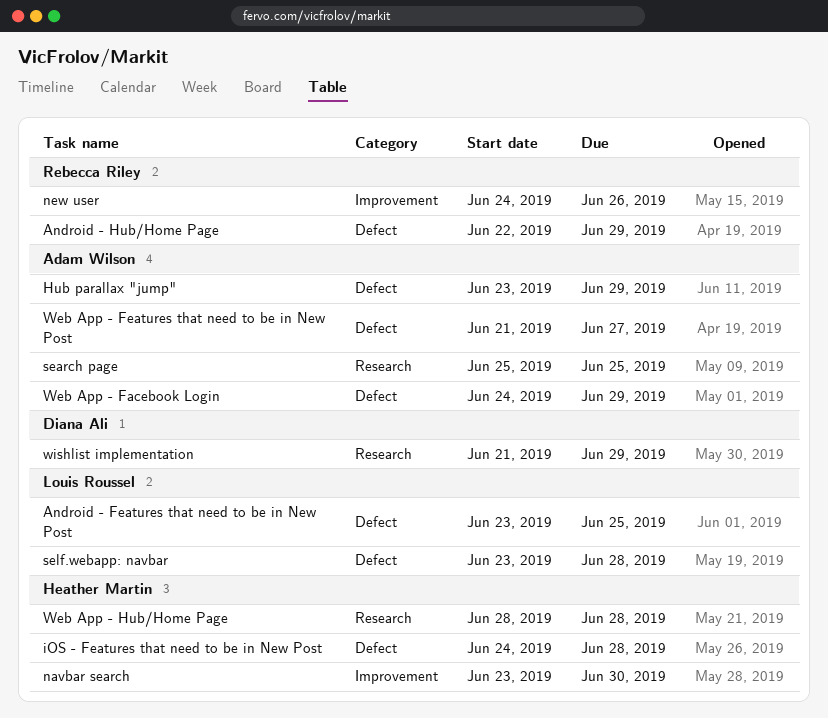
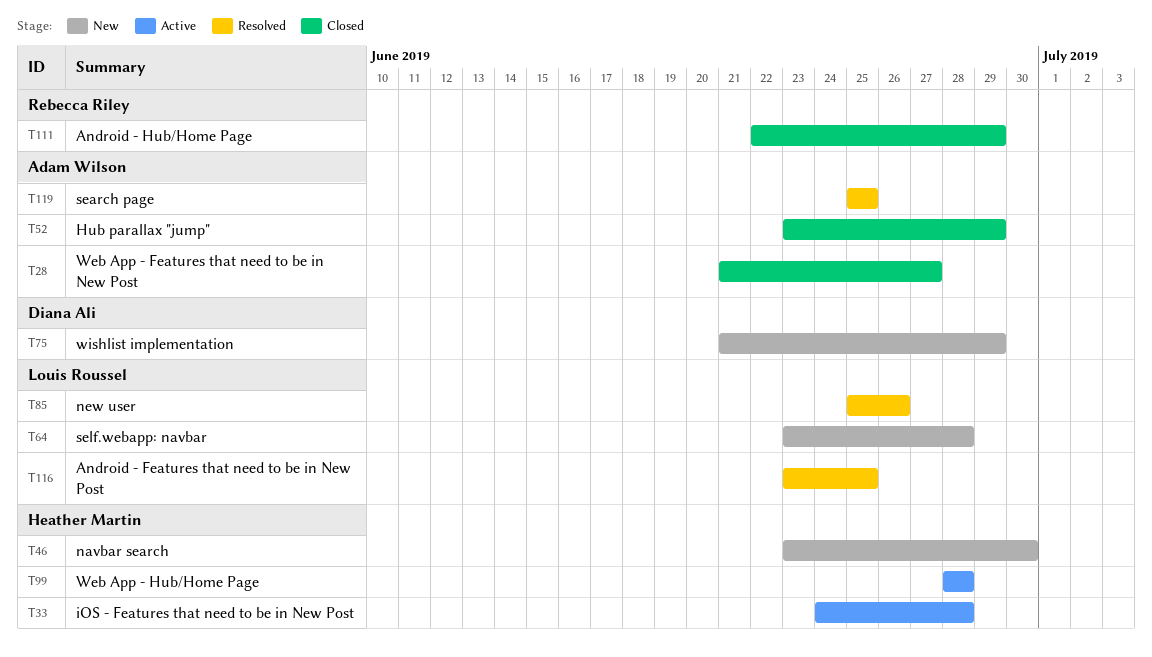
new user, owner: Rebecca Riley -> Louis Roussel
new user, start: Jun 24 -> Jun 25
Web App - Facebook Login: present -> none

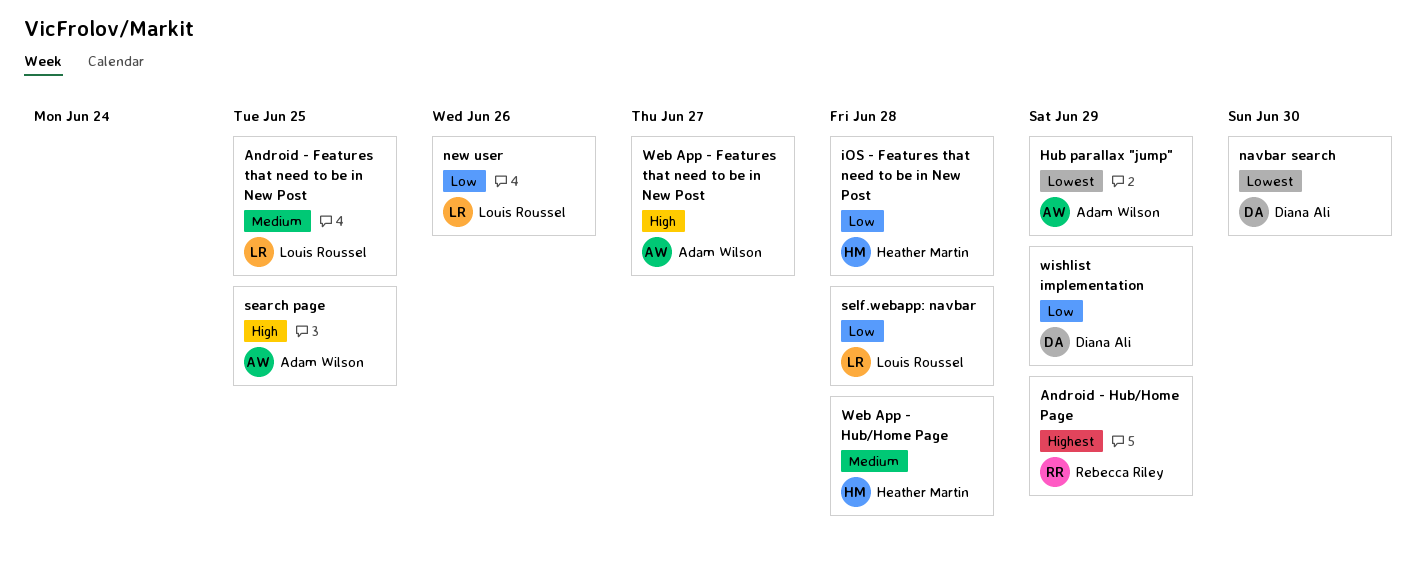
navbar search, owner: Heather Martin -> Diana Ali

